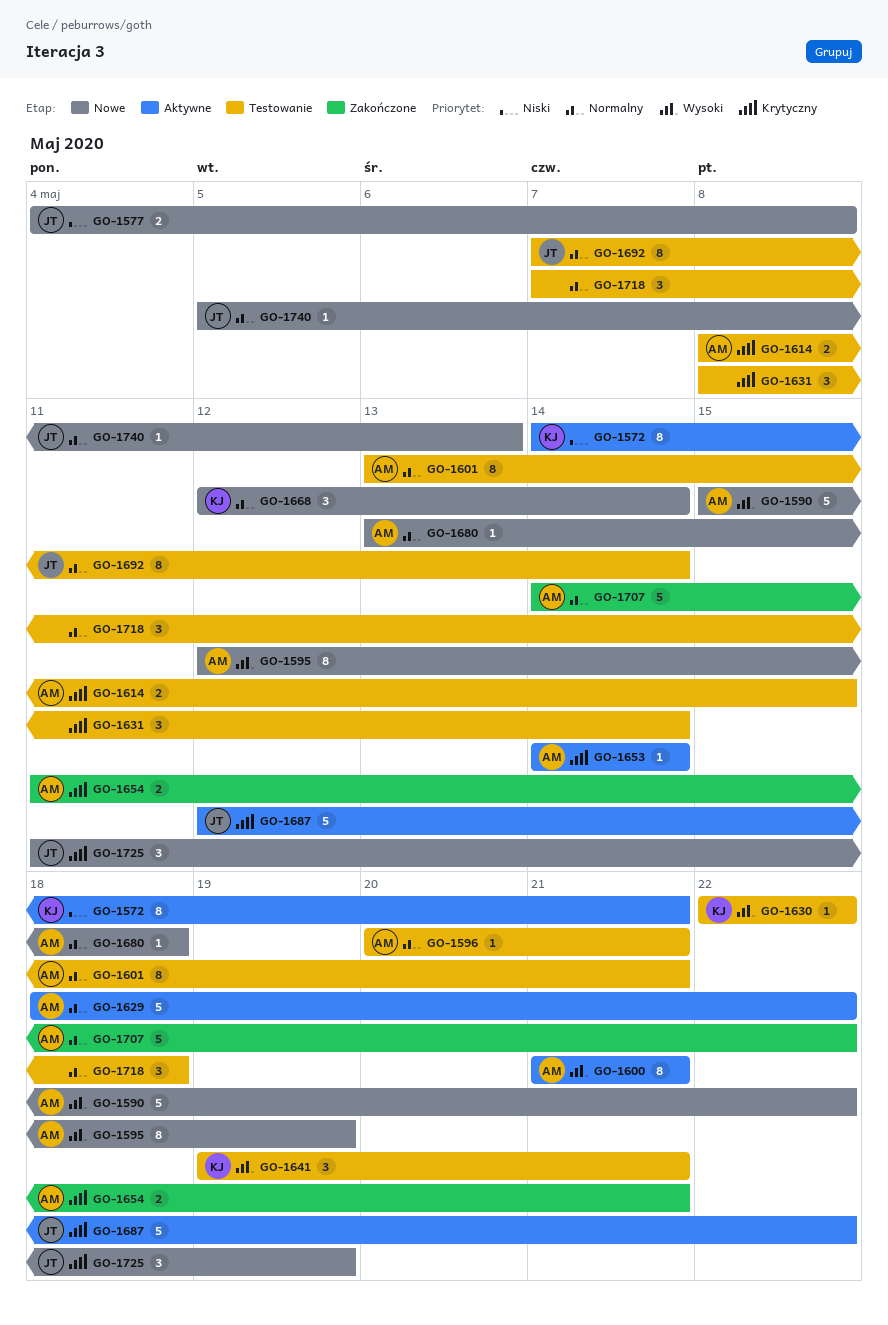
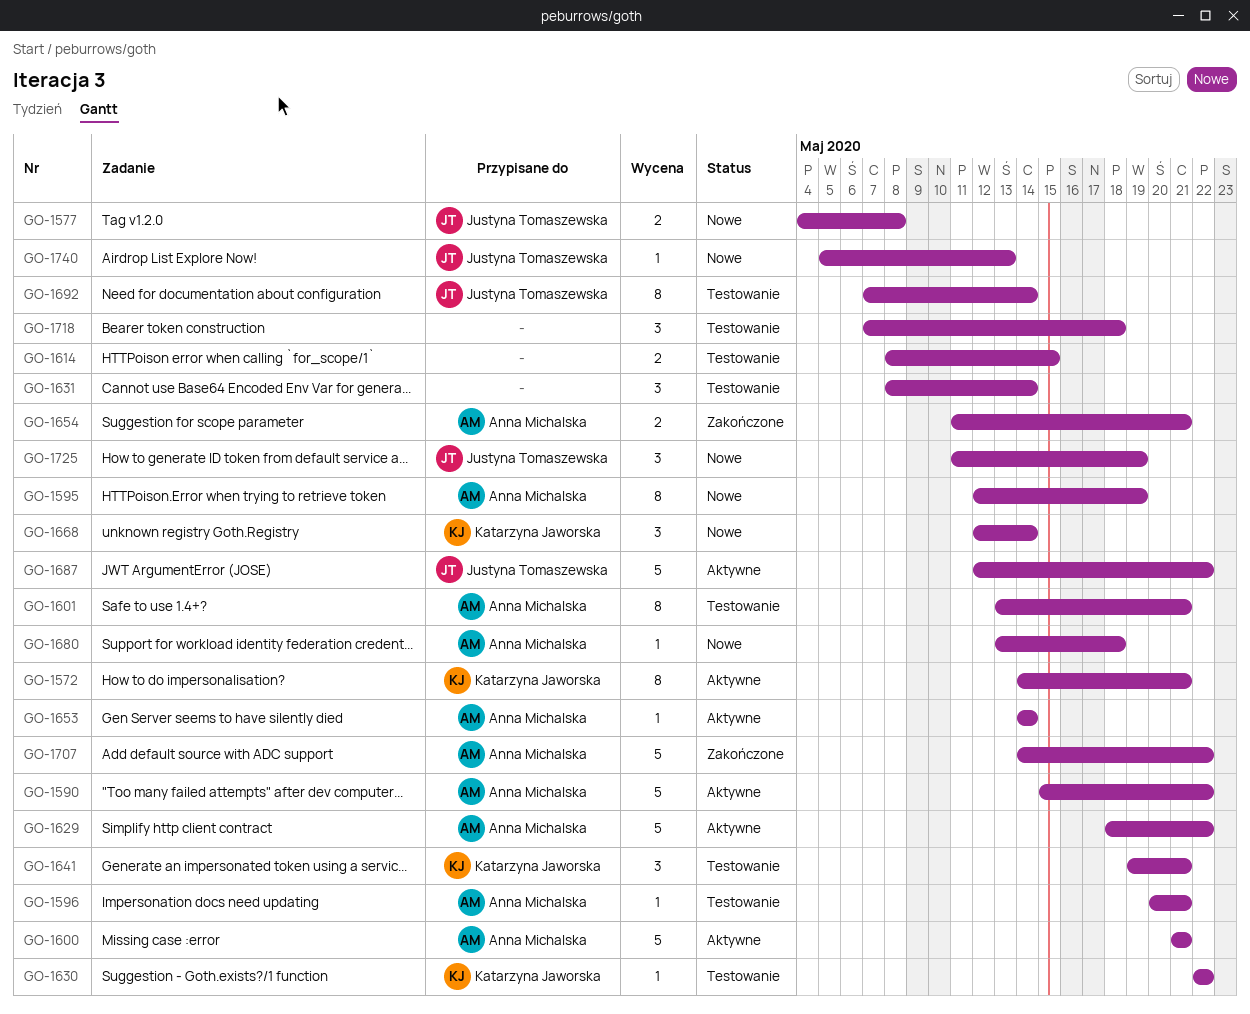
GO-1590, status: Nowe -> Aktywne
GO-1600, estimate: 8 -> 5
GO-1614, owner: Anna Michalska -> none

